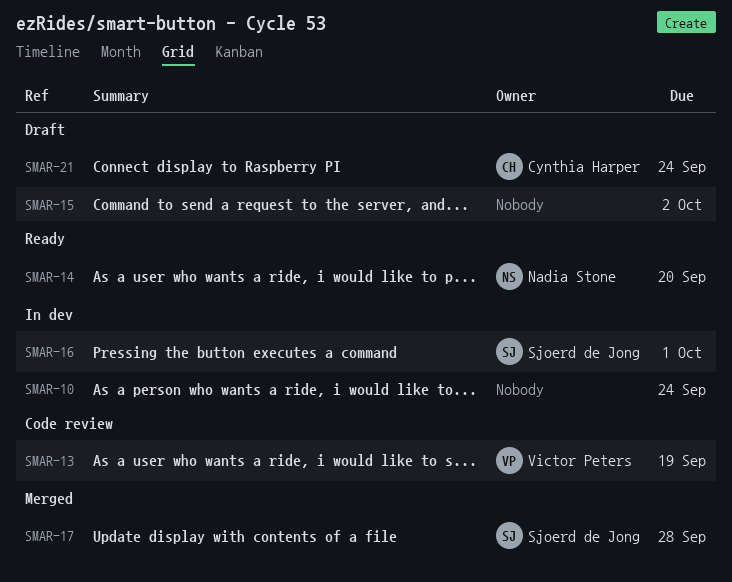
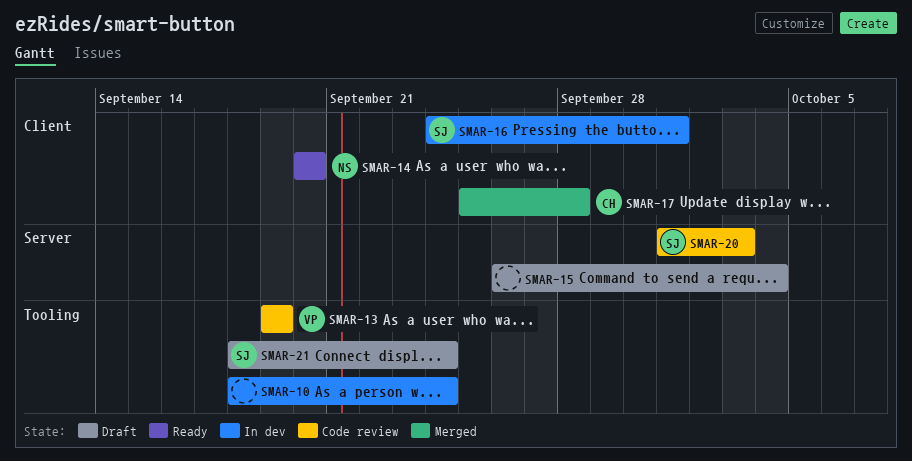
SMAR-15, due: Oct 2 -> Oct 4
SMAR-17, owner: Sjoerd de Jong -> Cynthia Harper
SMAR-20: none -> present
SMAR-21, owner: Cynthia Harper -> Sjoerd de Jong

